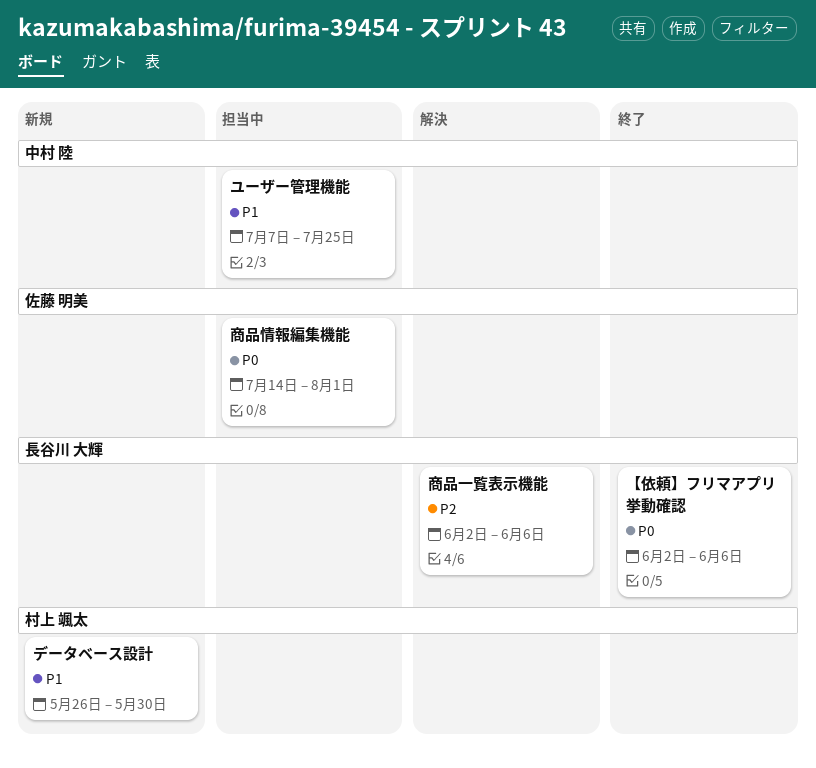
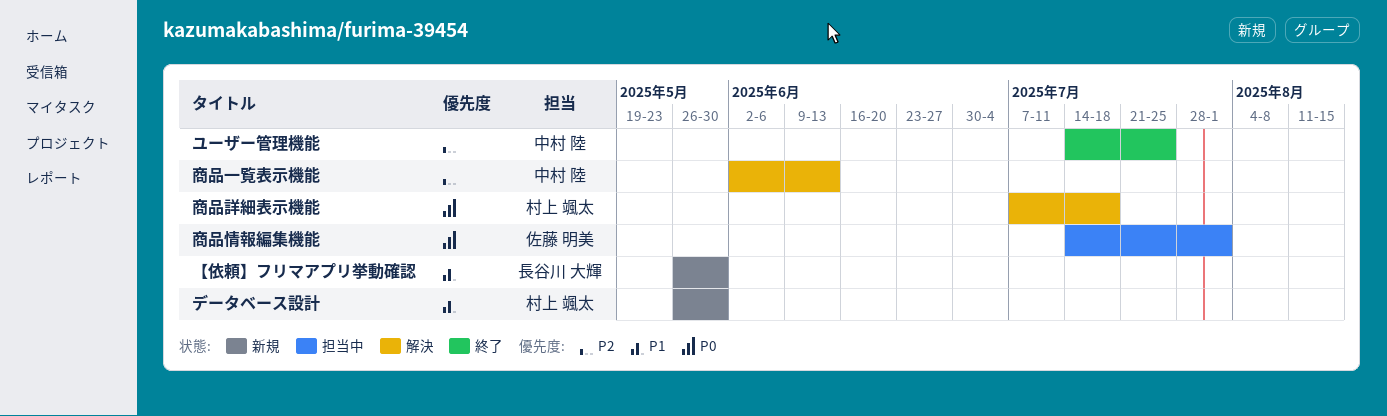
【依頼】フリマアプリ挙動確認, status: 終了 -> 新規
【依頼】フリマアプリ挙動確認, priority: P0 -> P1
【依頼】フリマアプリ挙動確認, start: Jun 2 -> May 26
【依頼】フリマアプリ挙動確認, due: Jun 6 -> May 30
ユーザー管理機能, status: 担当中 -> 終了
ユーザー管理機能, priority: P1 -> P2
ユーザー管理機能, start: Jul 7 -> Jul 14
商品一覧表示機能, owner: 長谷川 大輝 -> 中村 陸
商品一覧表示機能, due: Jun 6 -> Jun 13
商品詳細表示機能: none -> present

